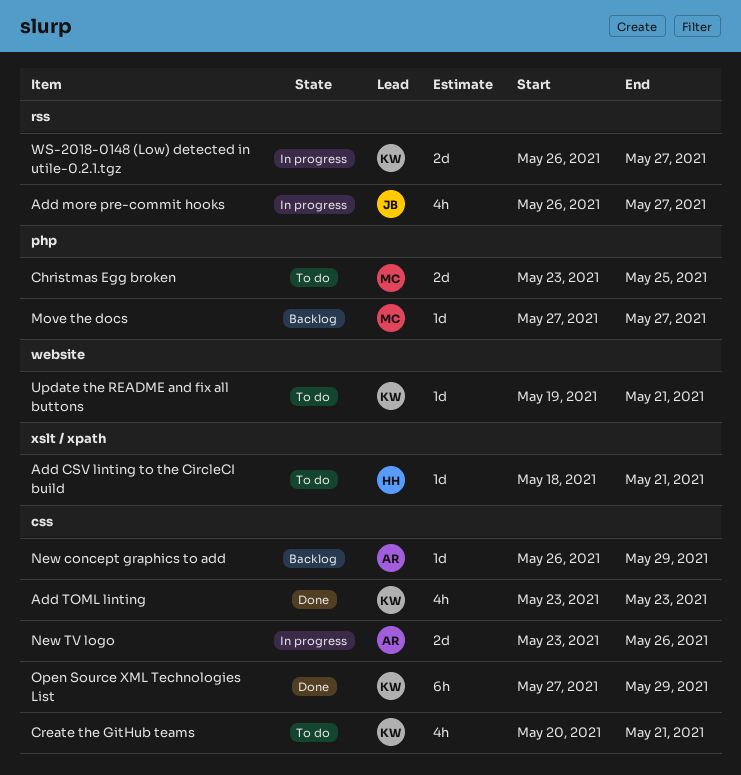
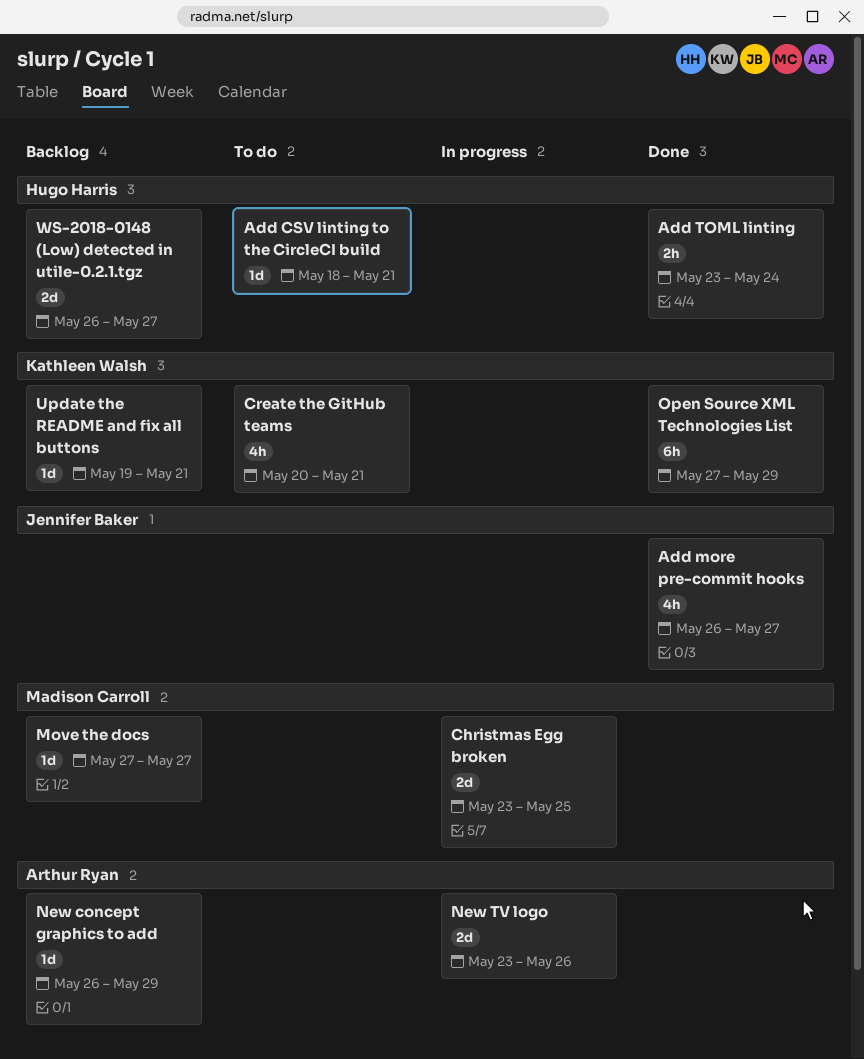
Add more pre-commit hooks, status: In progress -> Done
Add TOML linting, owner: Kathleen Walsh -> Hugo Harris
Add TOML linting, estimate: 4h -> 2h
Add TOML linting, due: May 23 -> May 24
Christmas Egg broken, status: To do -> In progress
Update the README and fix all buttons, status: To do -> Backlog
WS-2018-0148 (Low) detected in utile-0.2.1.tgz, status: In progress -> Backlog
WS-2018-0148 (Low) detected in utile-0.2.1.tgz, owner: Kathleen Walsh -> Hugo Harris

